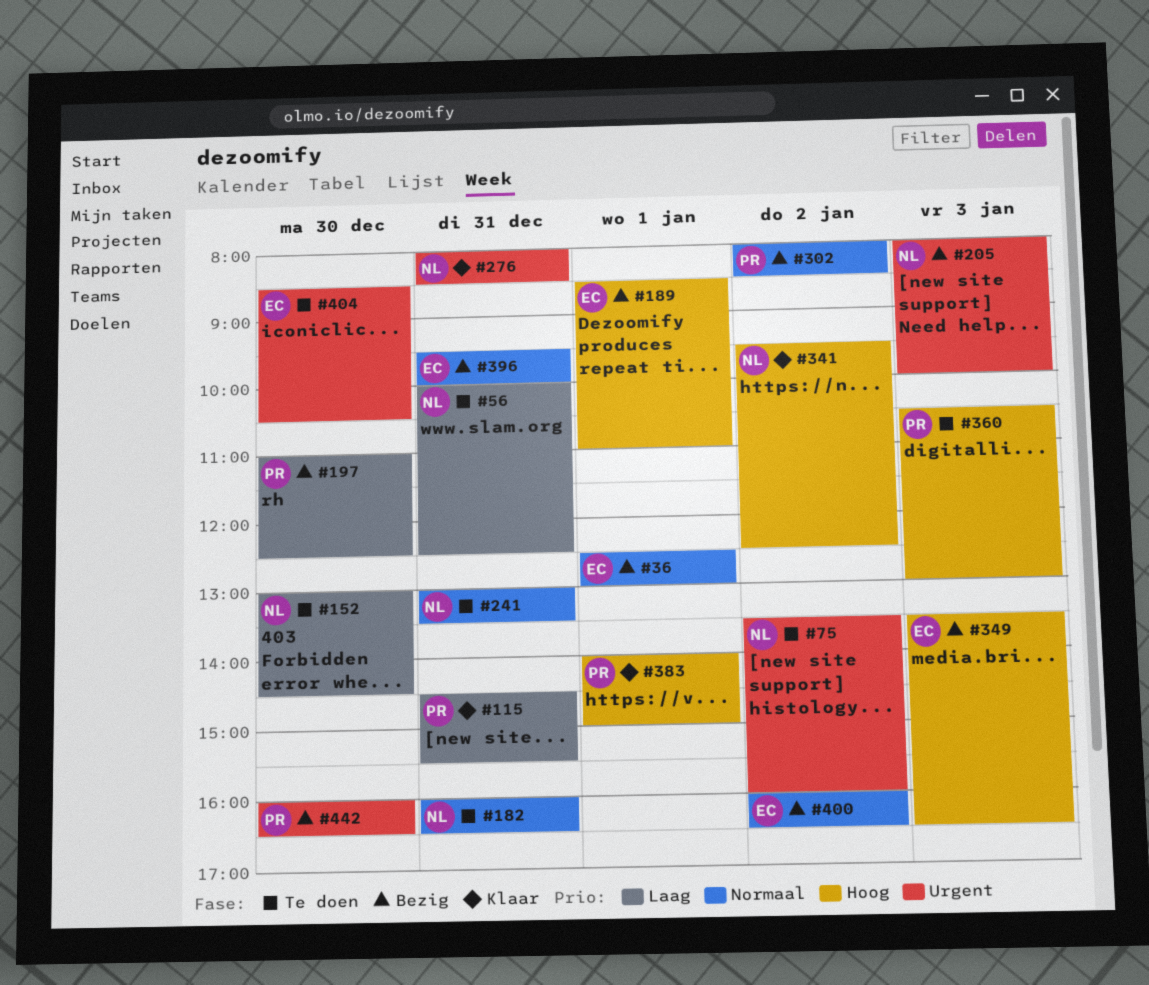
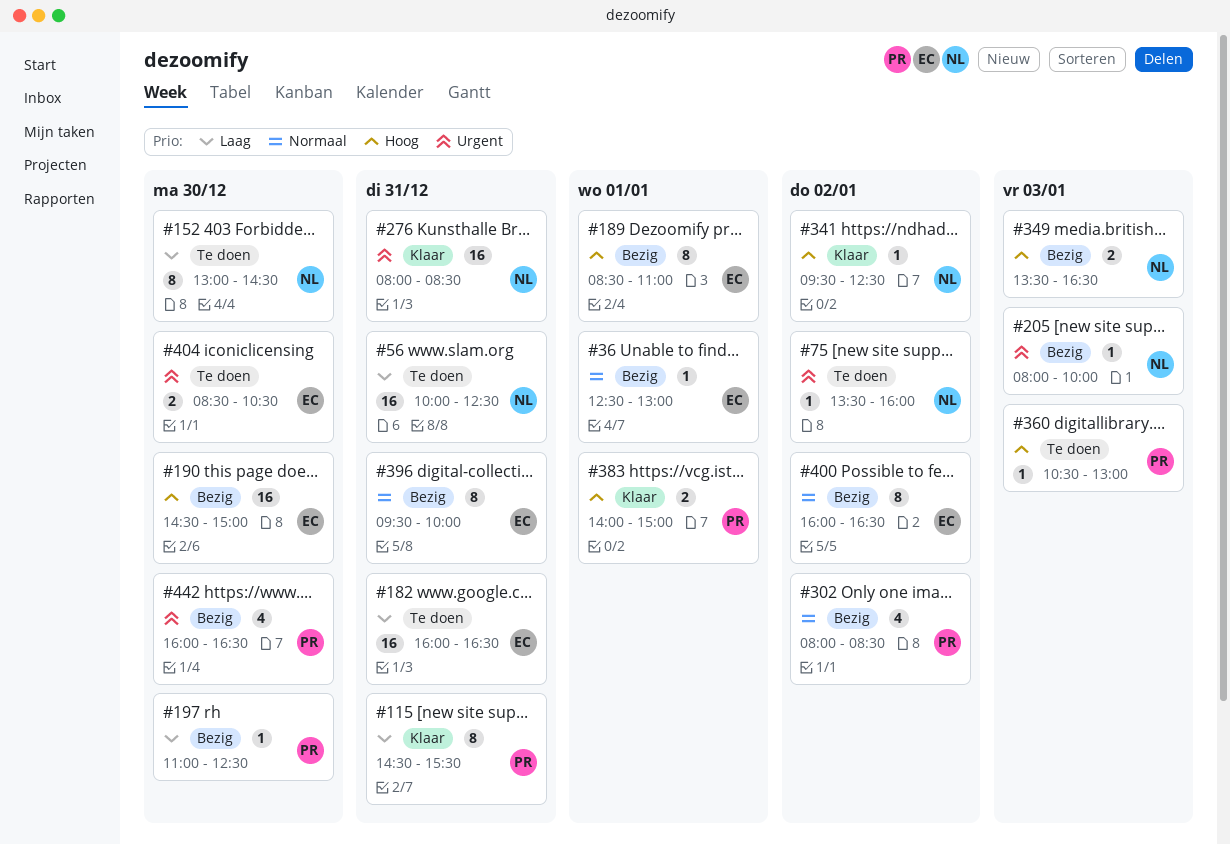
#182, owner: NL -> EC
#182, priority: Normaal -> Laag
#190: none -> present
#241: present -> none
#349, owner: EC -> NL

